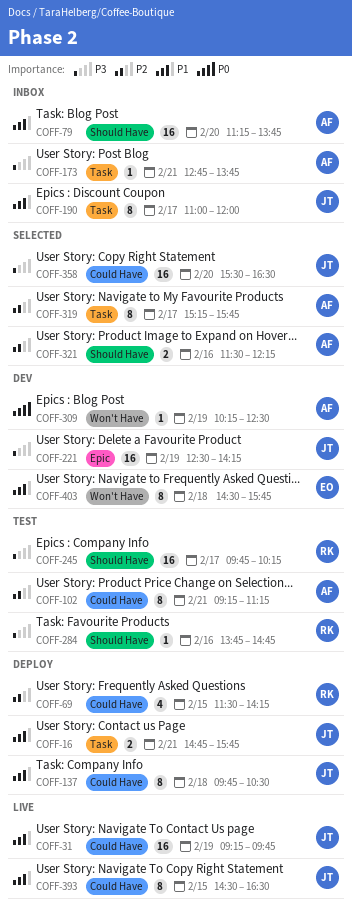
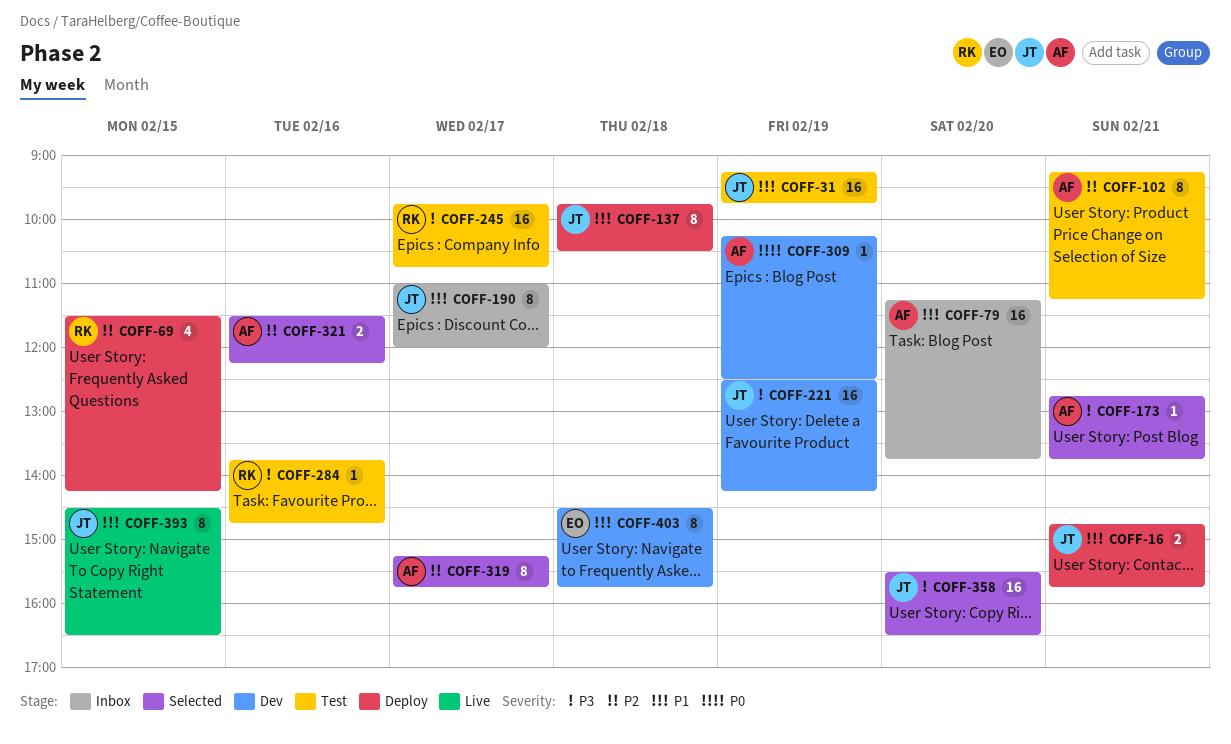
COFF-31, status: Live -> Test
COFF-173, status: Inbox -> Selected
COFF-245, ends: 10:15 -> 10:45

